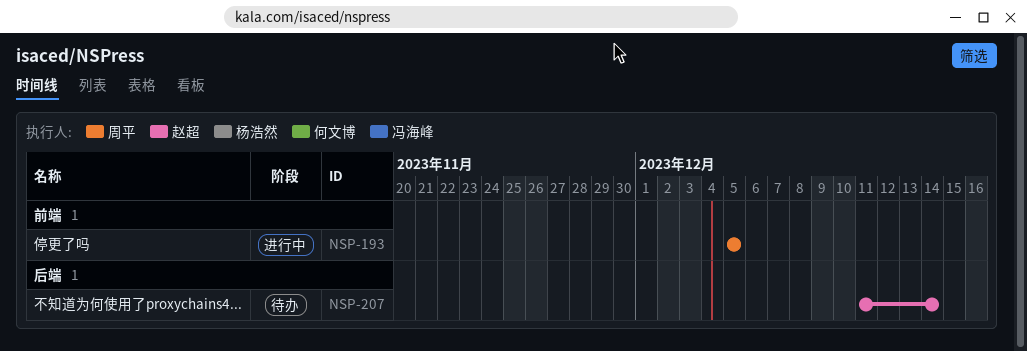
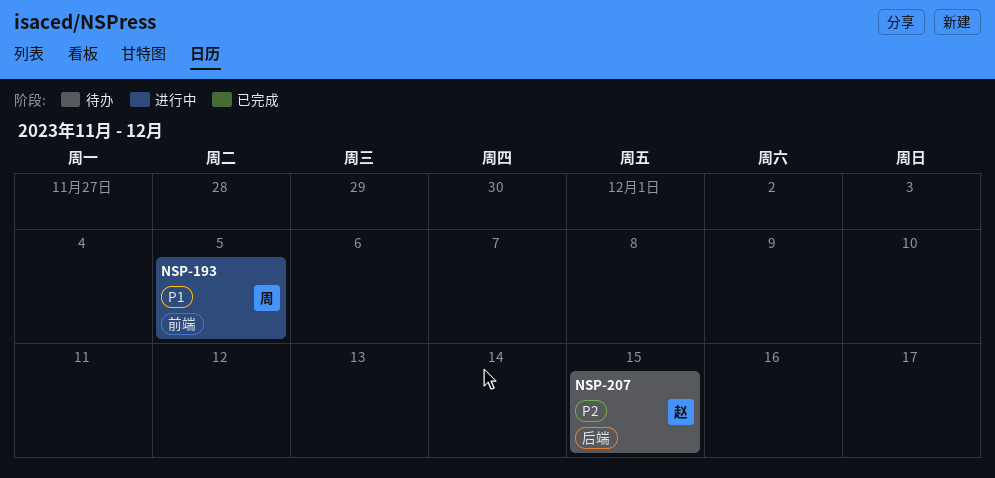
NSP-207, due: Dec 14 -> Dec 15

